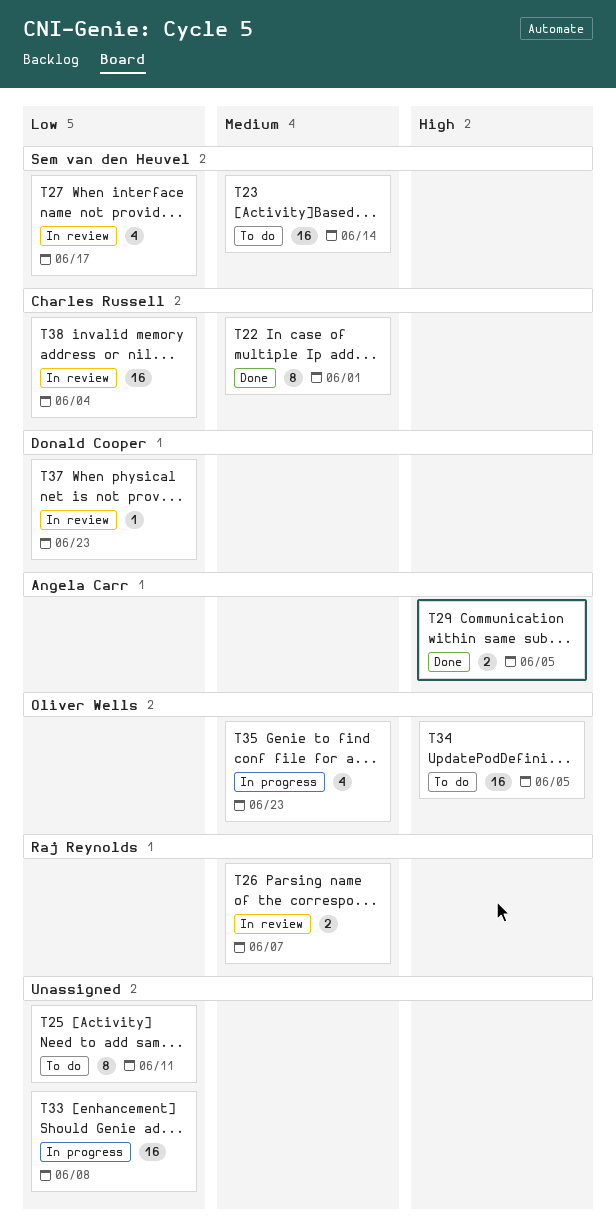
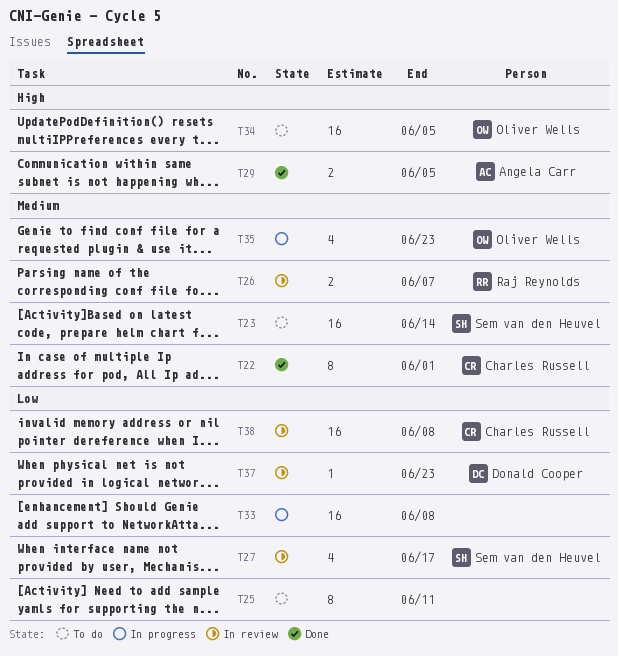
T38, due: Jun 4 -> Jun 8

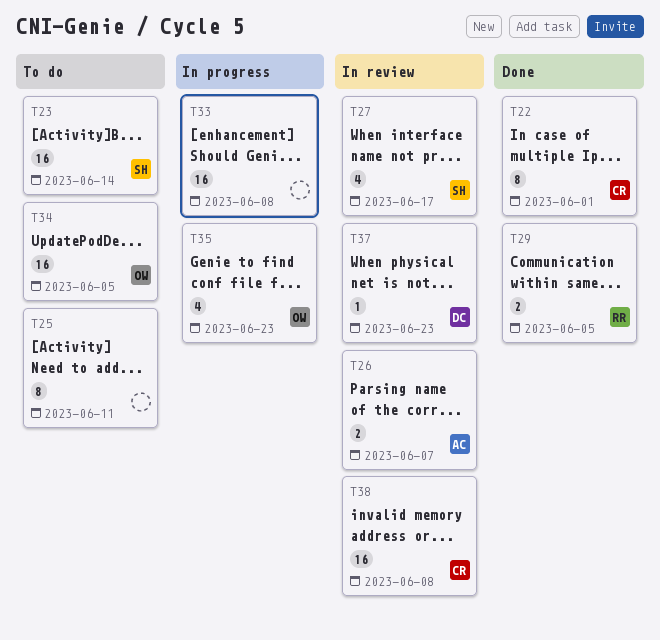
T26, owner: Raj Reynolds -> Angela Carr
T29, owner: Angela Carr -> Raj Reynolds

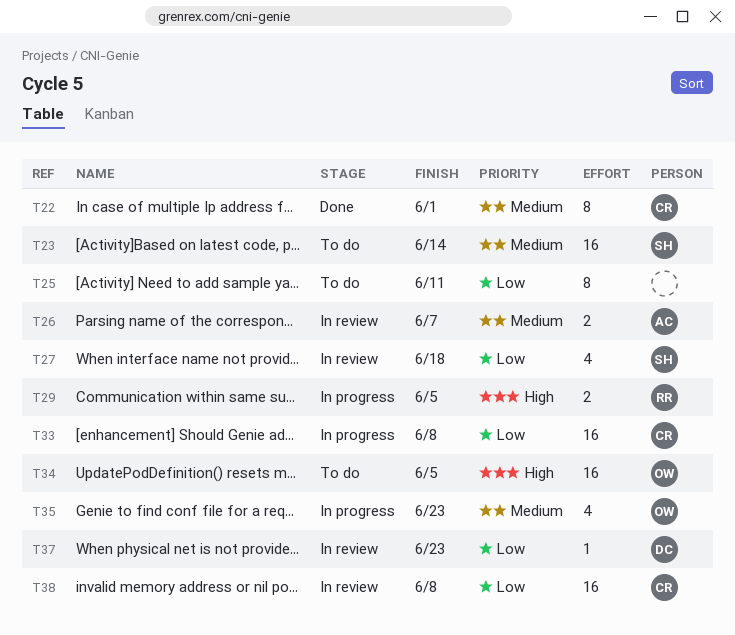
T27, due: Jun 17 -> Jun 18
T29, status: Done -> In progress
T33, owner: none -> CR

